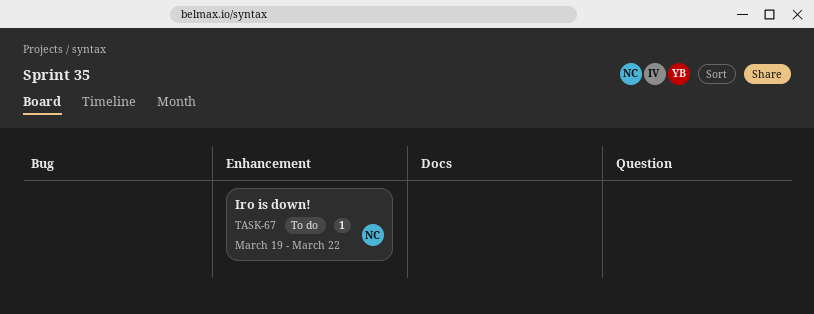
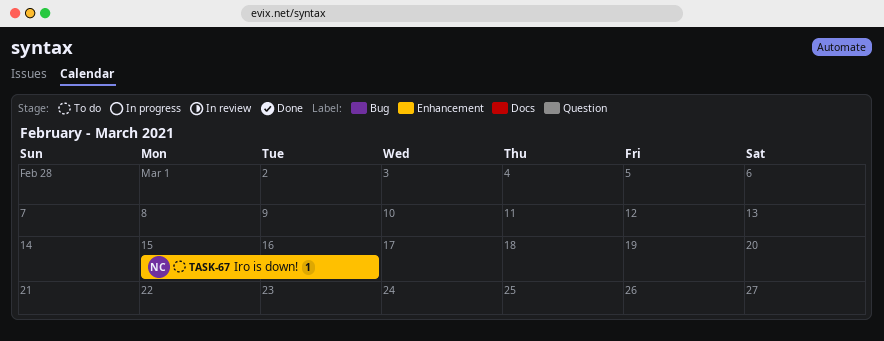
TASK-67, start: Mar 19 -> Mar 15
TASK-67, due: Mar 22 -> Mar 16

